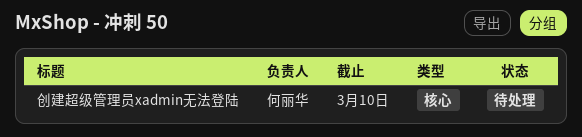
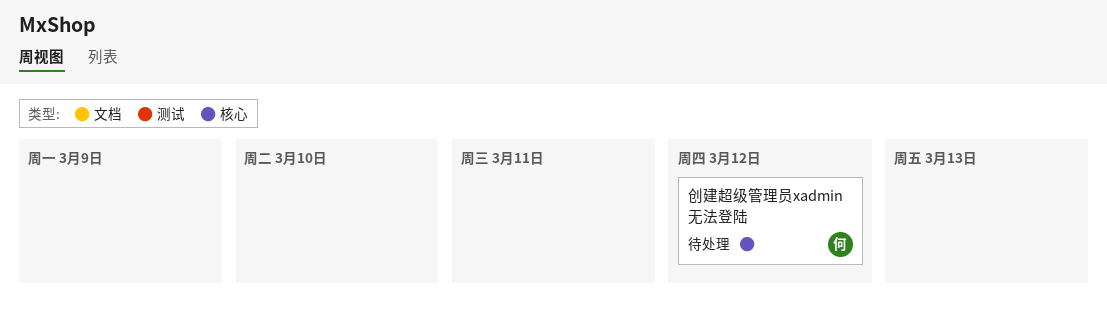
创建超级管理员xadmin无法登陆, due: Mar 10 -> Mar 12

